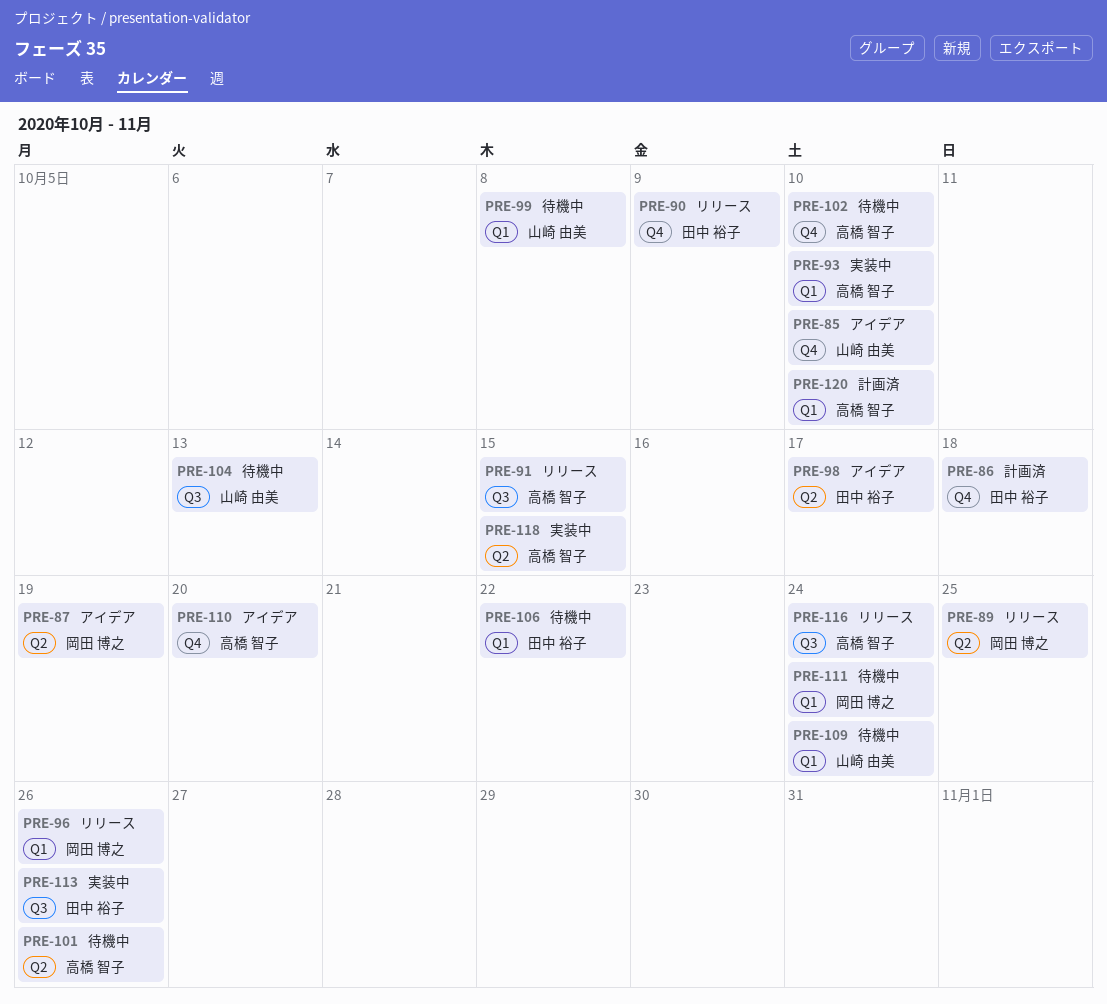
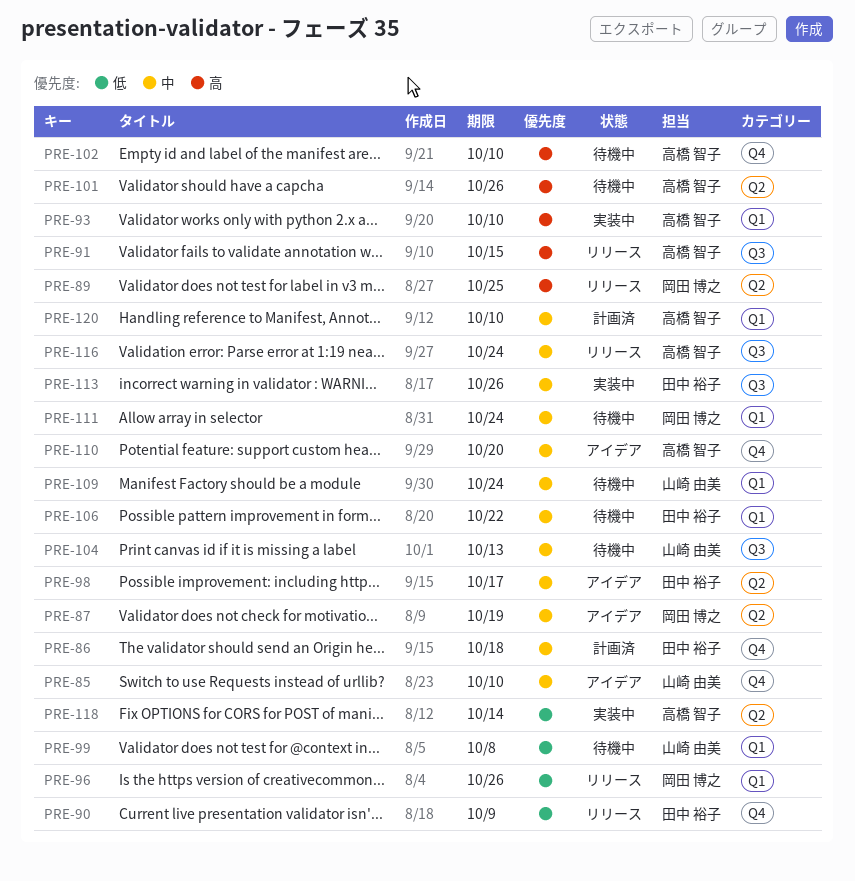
PRE-118, due: Oct 15 -> Oct 14

